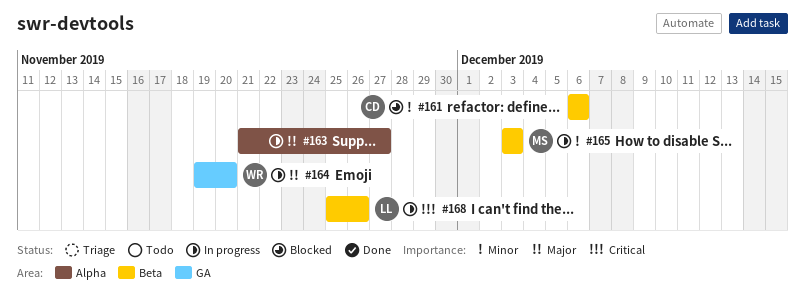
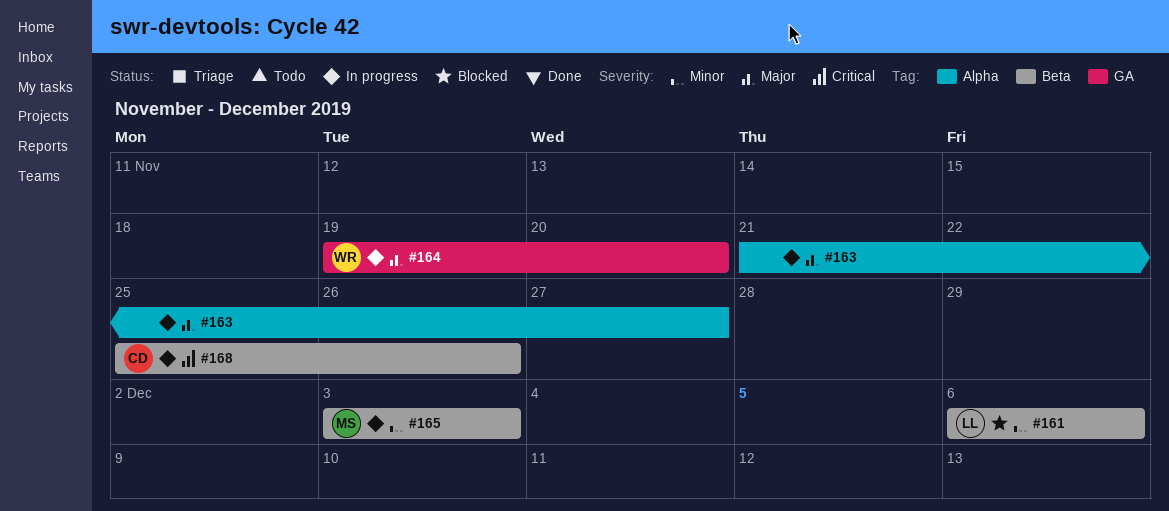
#161, owner: CD -> LL
#168, owner: LL -> CD

